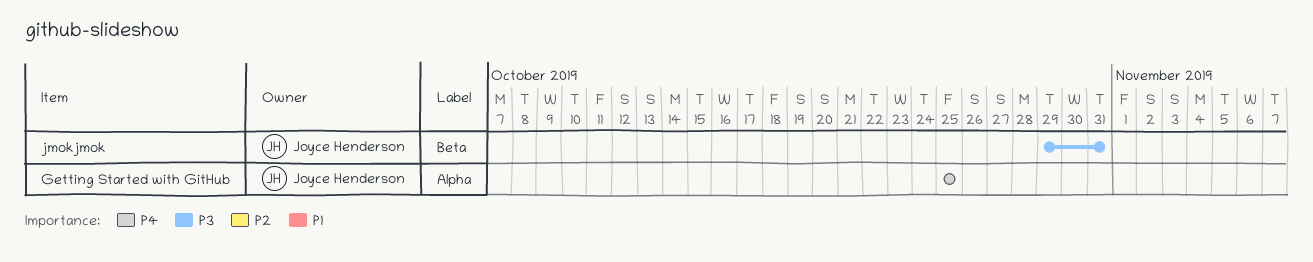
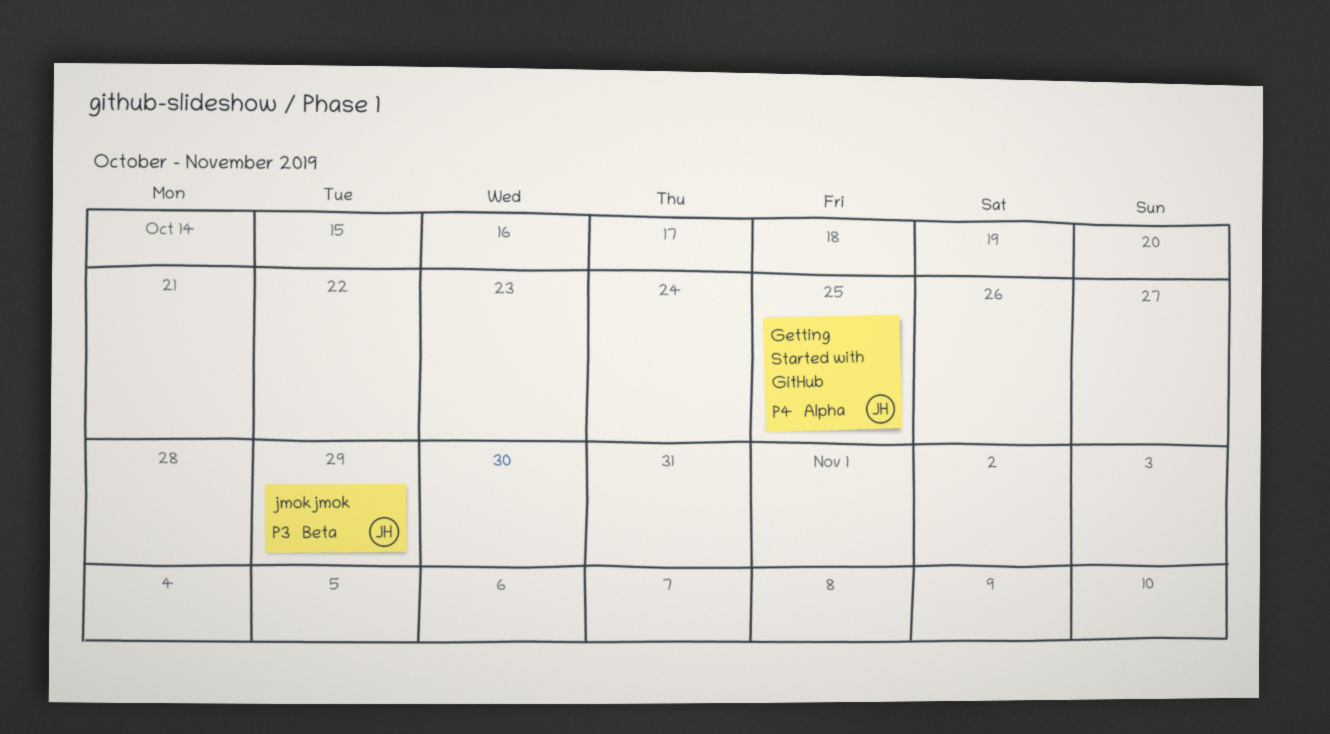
jmokjmok, due: Oct 31 -> Oct 29

